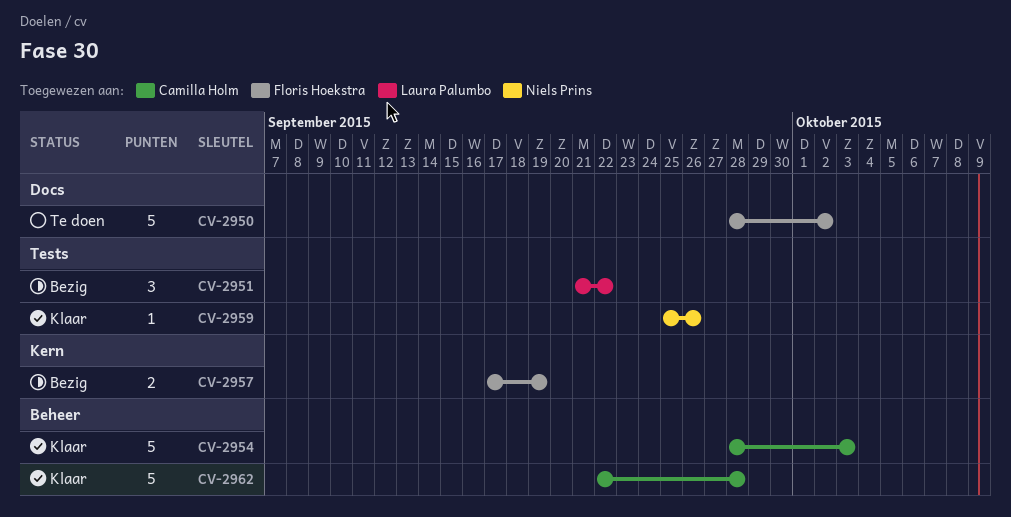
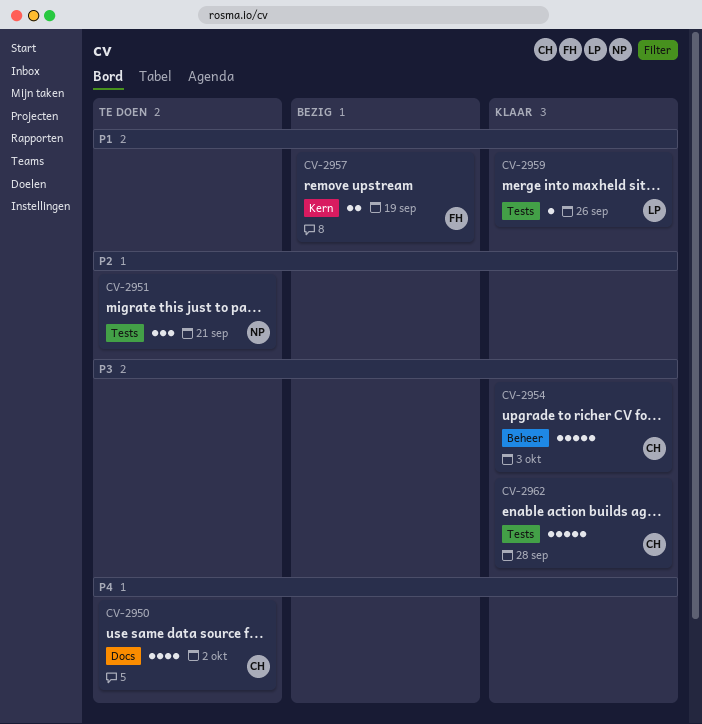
CV-2950, owner: Floris Hoekstra -> Camilla Holm
CV-2950, estimate: 5 -> 4
CV-2951, status: Bezig -> Te doen
CV-2951, owner: Laura Palumbo -> Niels Prins
CV-2951, due: Sep 22 -> Sep 21
CV-2959, owner: Niels Prins -> Laura Palumbo
CV-2962, label: Beheer -> Tests

